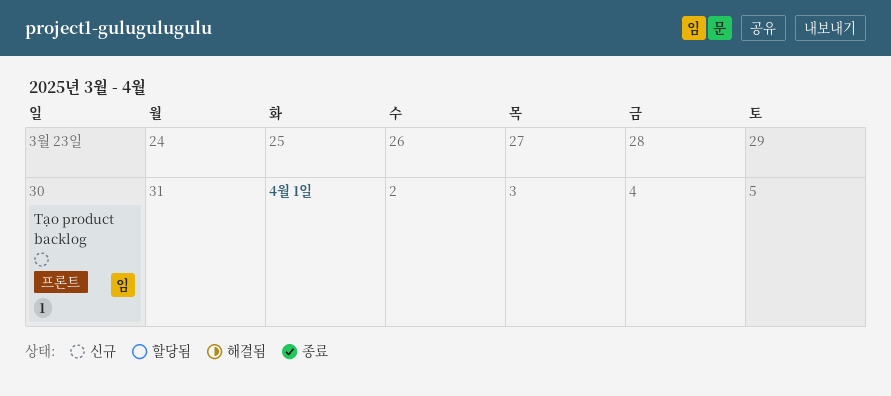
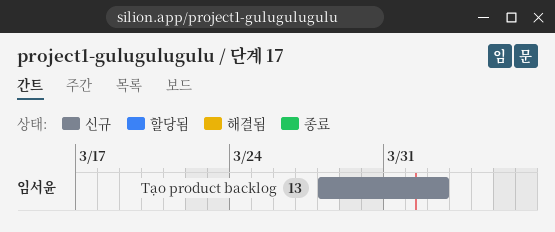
Tạo product backlog, estimate: 1 -> 13
Tạo product backlog, due: Mar 30 -> Apr 2

